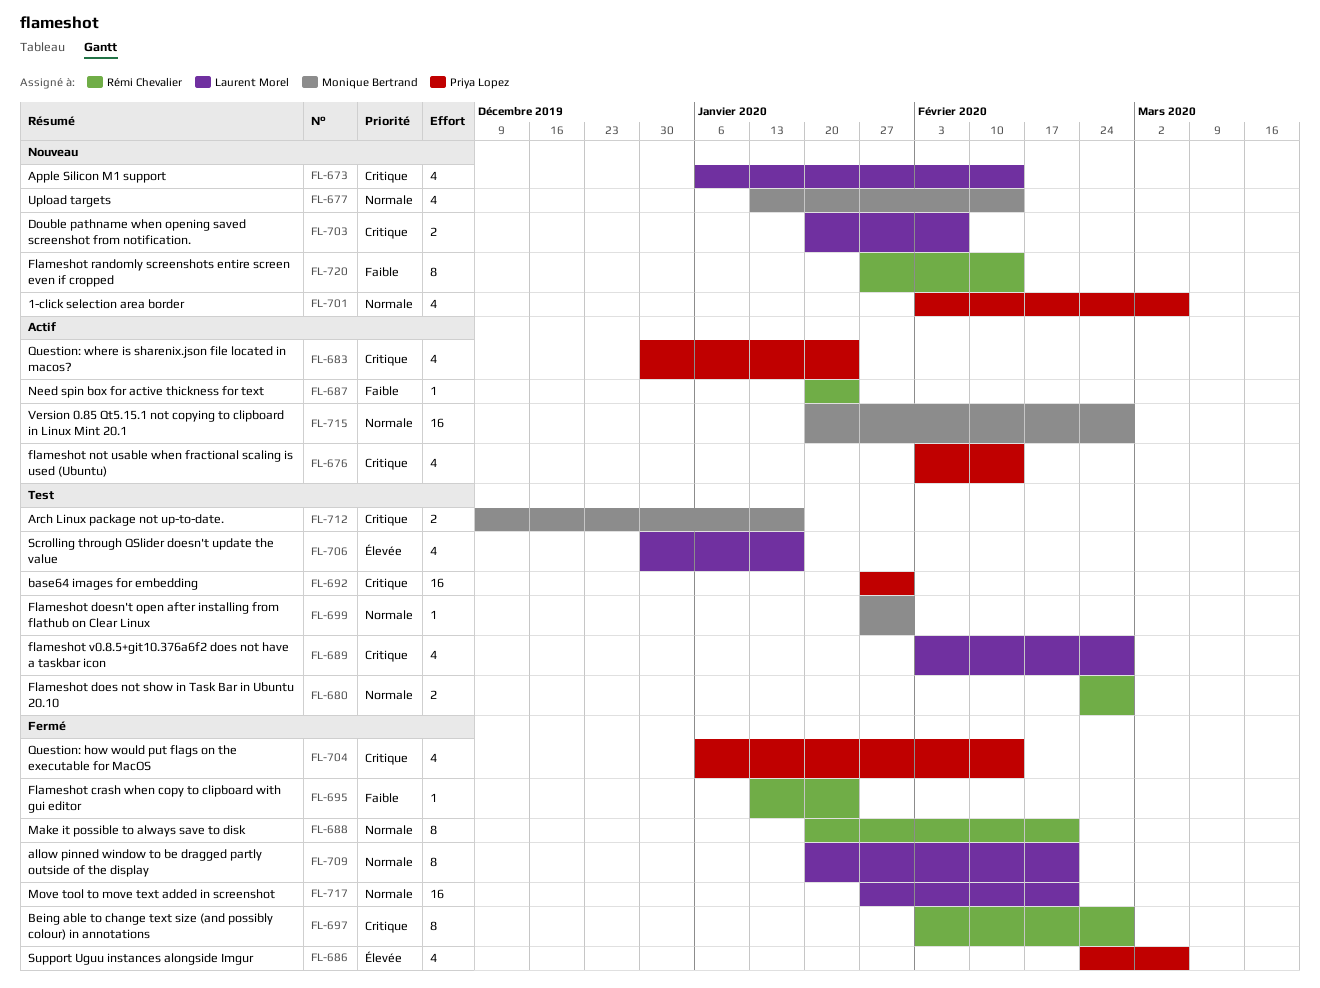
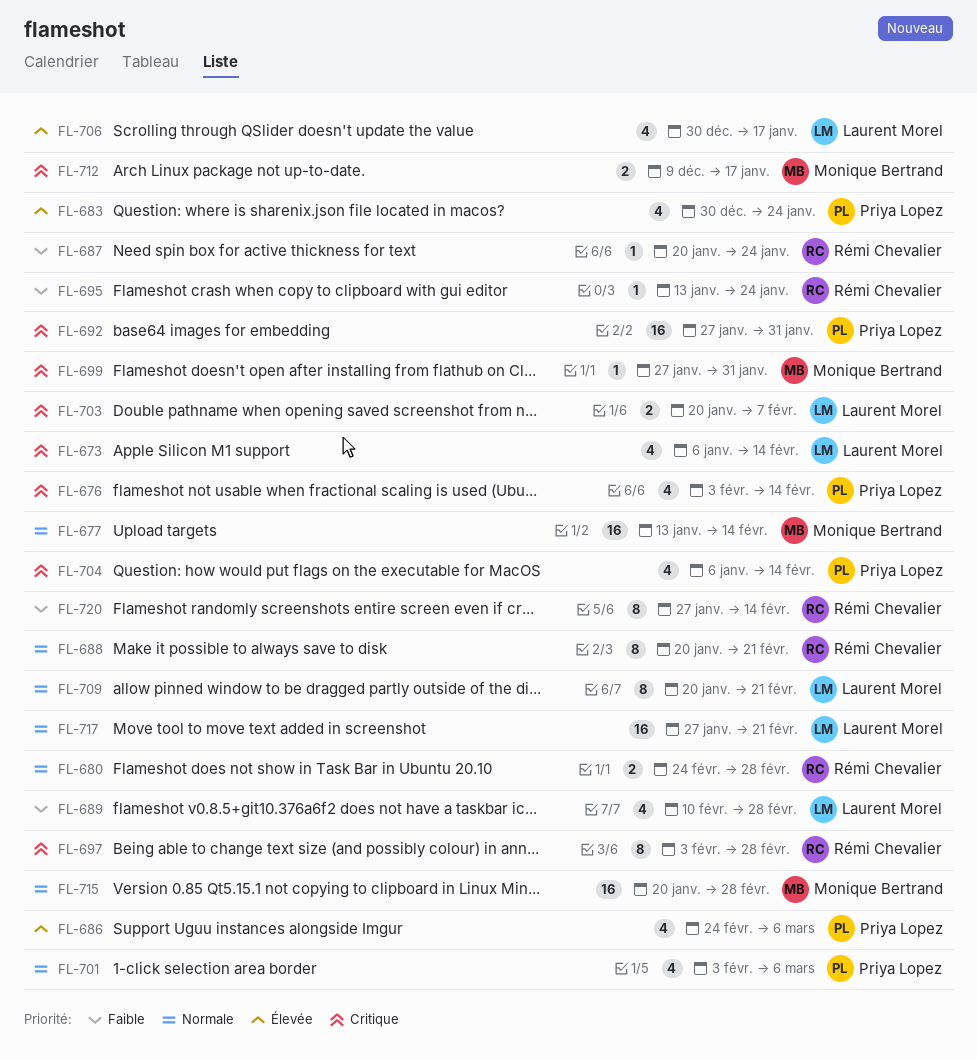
FL-677, estimate: 4 -> 16
FL-683, priority: Critique -> Élevée
FL-689, priority: Critique -> Faible
FL-689, start: Feb 3 -> Feb 10
FL-699, priority: Normale -> Critique

